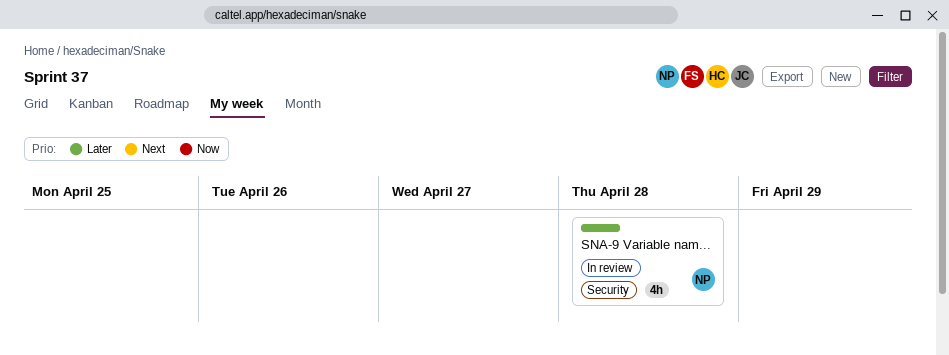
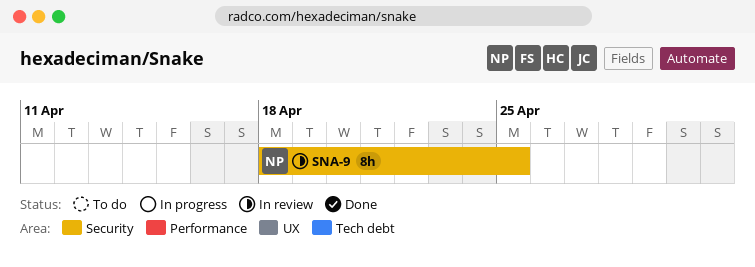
SNA-9, estimate: 4h -> 8h
SNA-9, due: Apr 28 -> Apr 25

